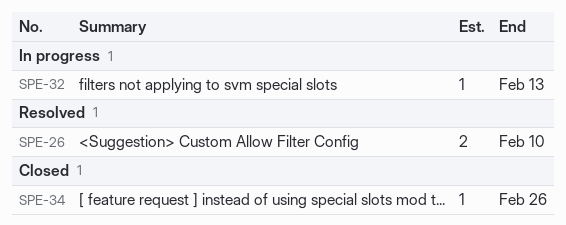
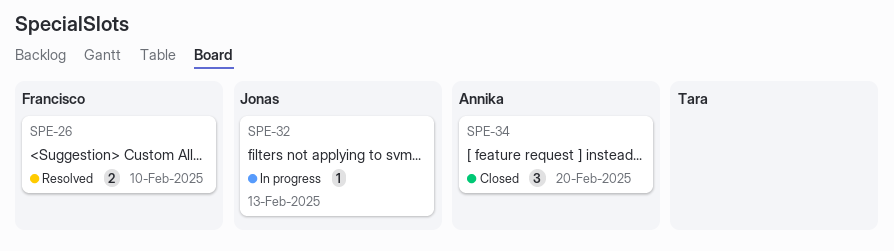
SPE-34, estimate: 1 -> 3
SPE-34, due: Feb 26 -> Feb 20

